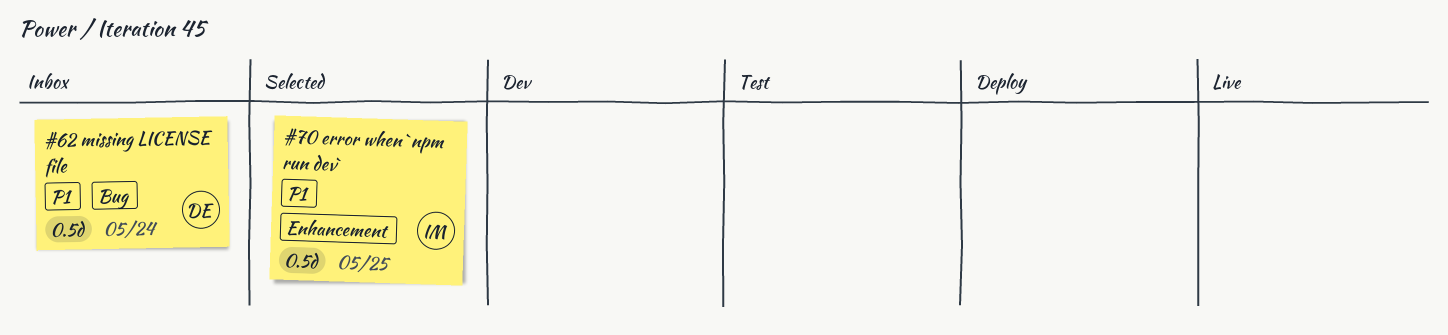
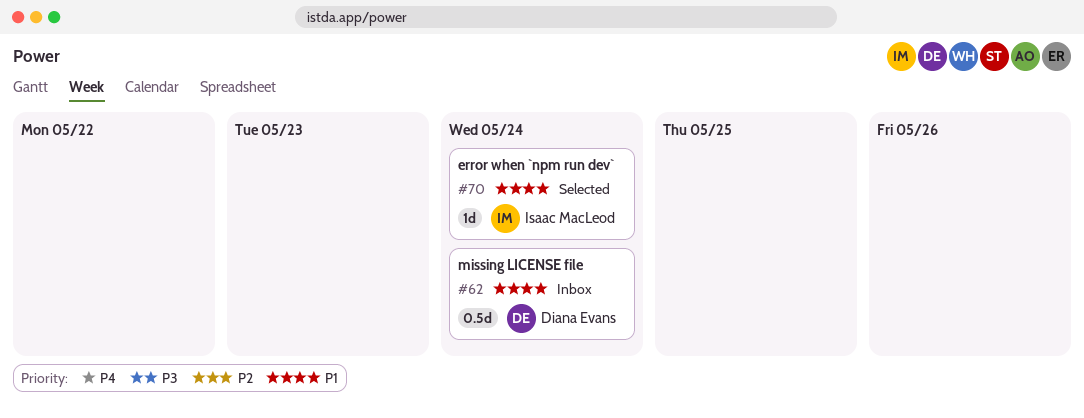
#70, estimate: 0.5d -> 1d
#70, due: May 25 -> May 24

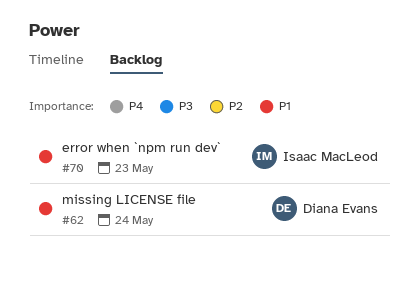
#70, due: May 24 -> May 23

